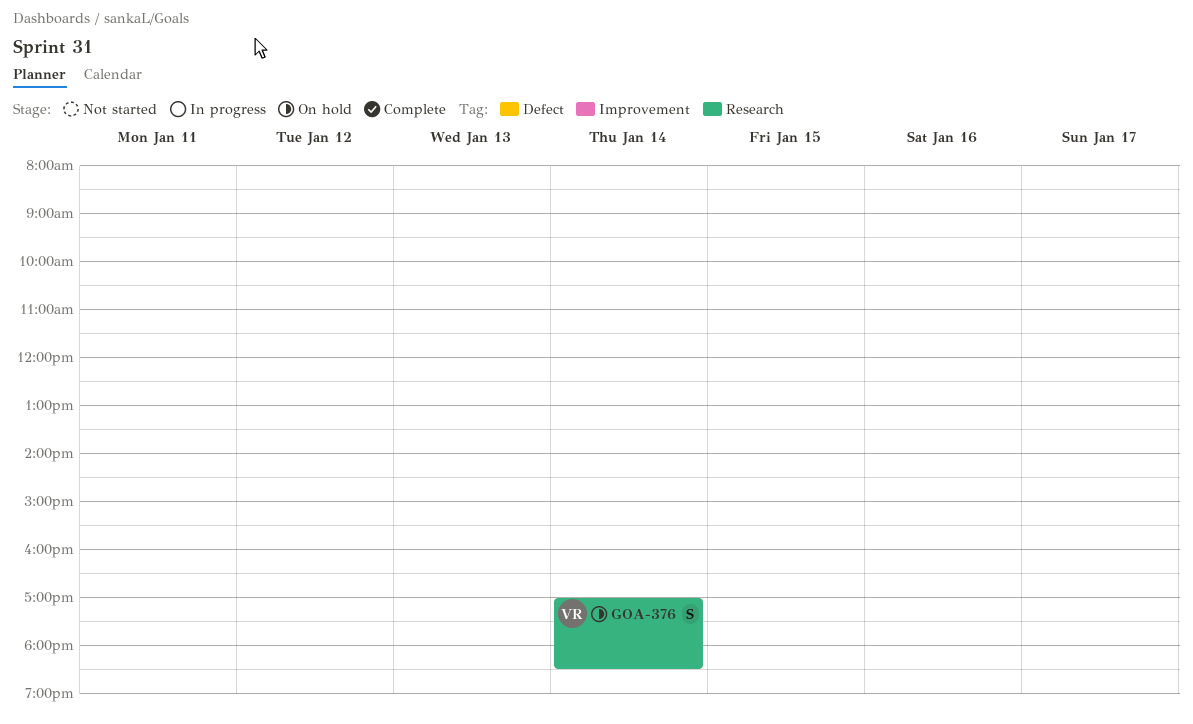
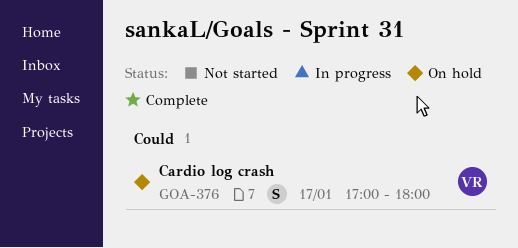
GOA-376, day: Jan 14 -> Jan 17
GOA-376, ends: 18:30 -> 18:00

